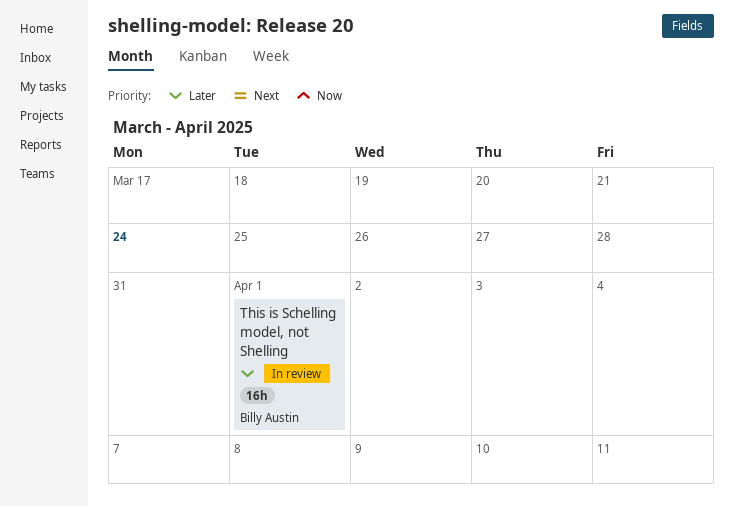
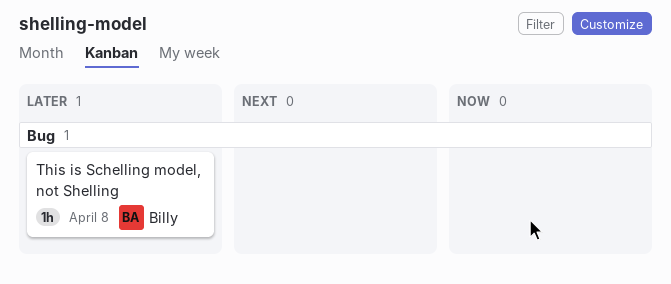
This is Schelling model, not Shelling, estimate: 16h -> 1h
This is Schelling model, not Shelling, due: Apr 1 -> Apr 8

